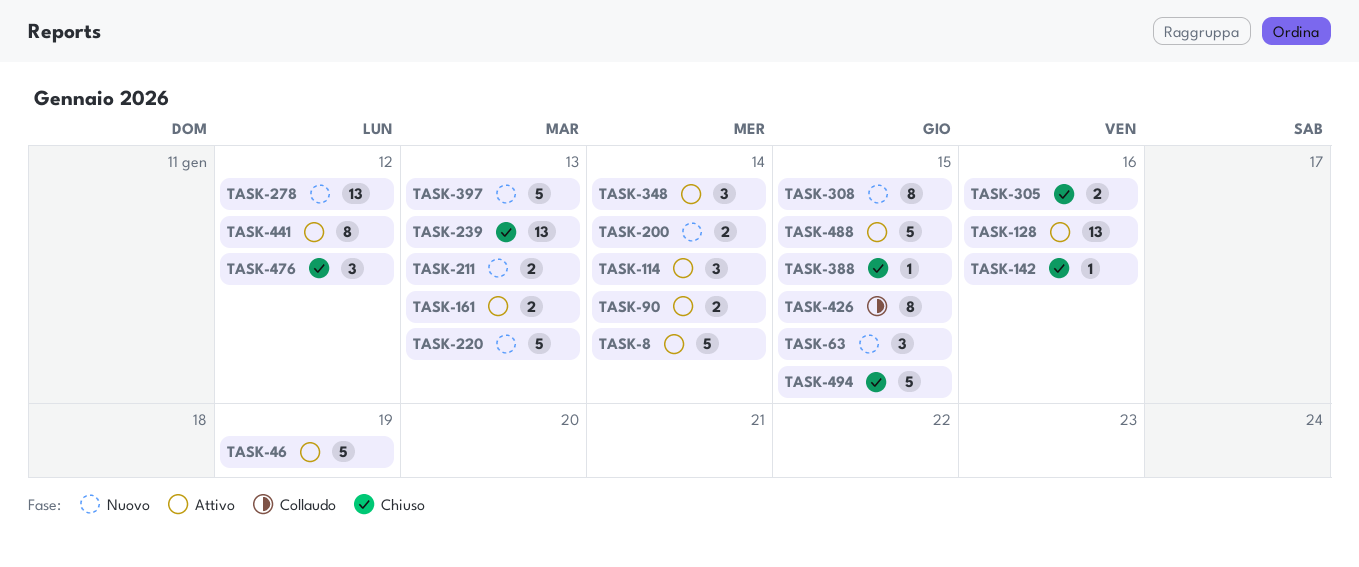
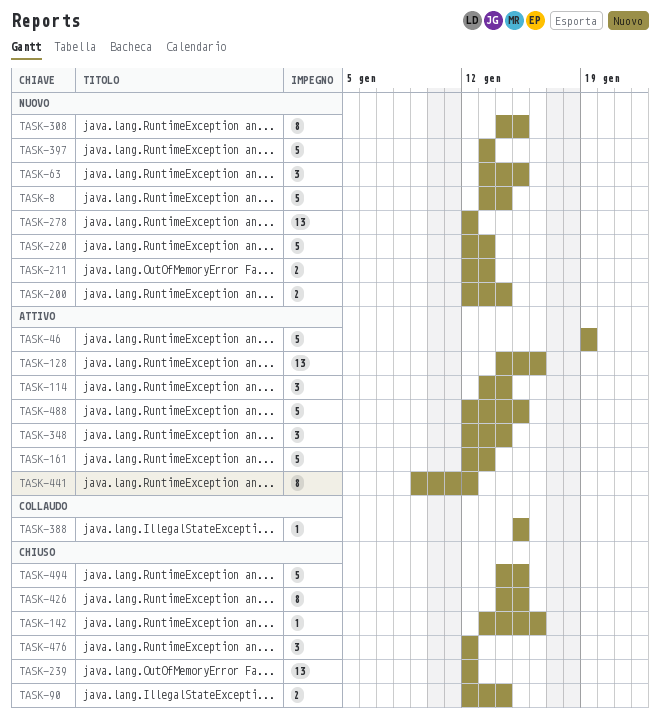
TASK-8, status: Attivo -> Nuovo
TASK-90, status: Attivo -> Chiuso
TASK-161, estimate: 2 -> 5
TASK-239, due: Jan 13 -> Jan 12
TASK-305: present -> none
TASK-388, status: Chiuso -> Collaudo
TASK-426, status: Collaudo -> Chiuso

